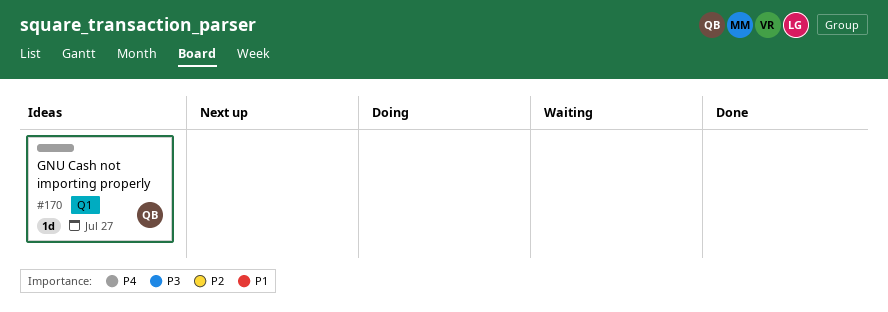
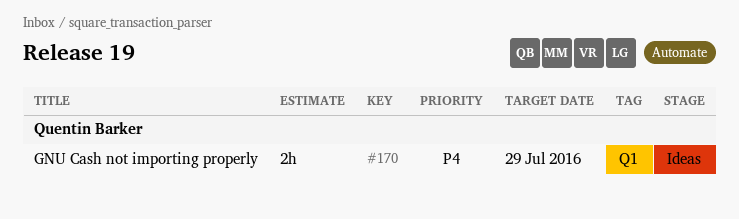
#170, estimate: 1d -> 2h
#170, due: Jul 27 -> Jul 29

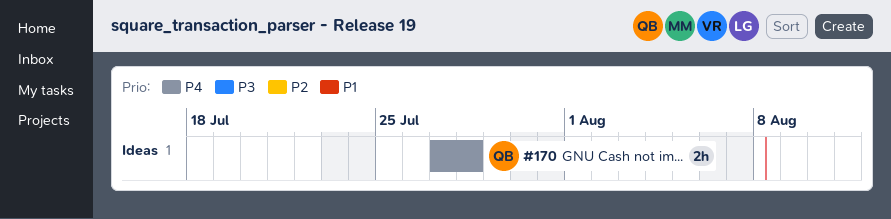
#170, due: Jul 29 -> Jul 28

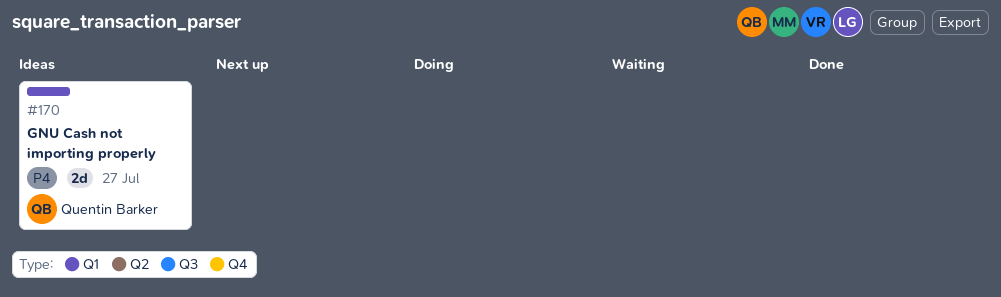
#170, estimate: 2h -> 2d
#170, due: Jul 28 -> Jul 27

